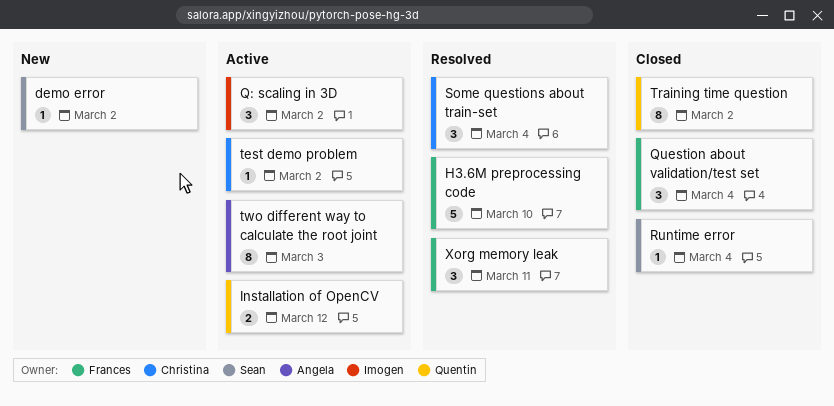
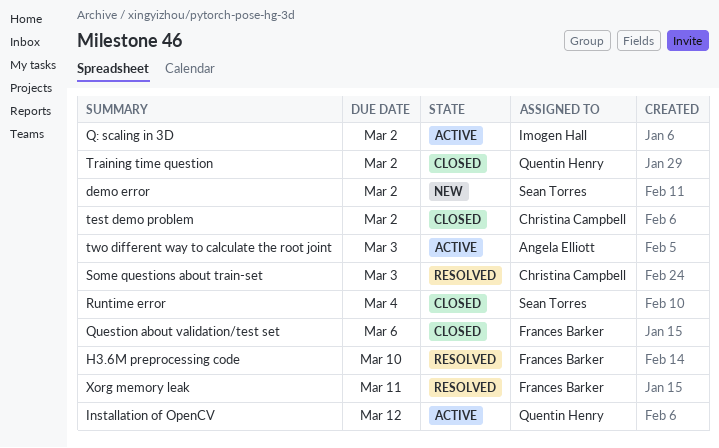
Question about validation/test set, due: Mar 4 -> Mar 6
Some questions about train-set, due: Mar 4 -> Mar 3
test demo problem, status: Active -> Closed

